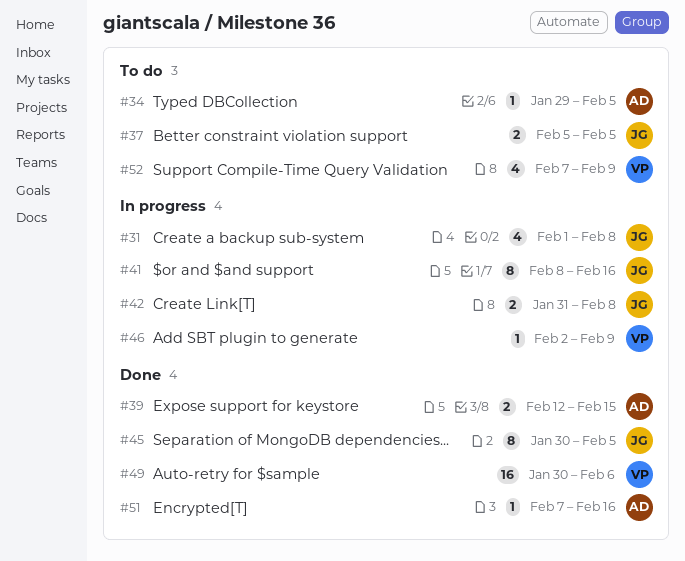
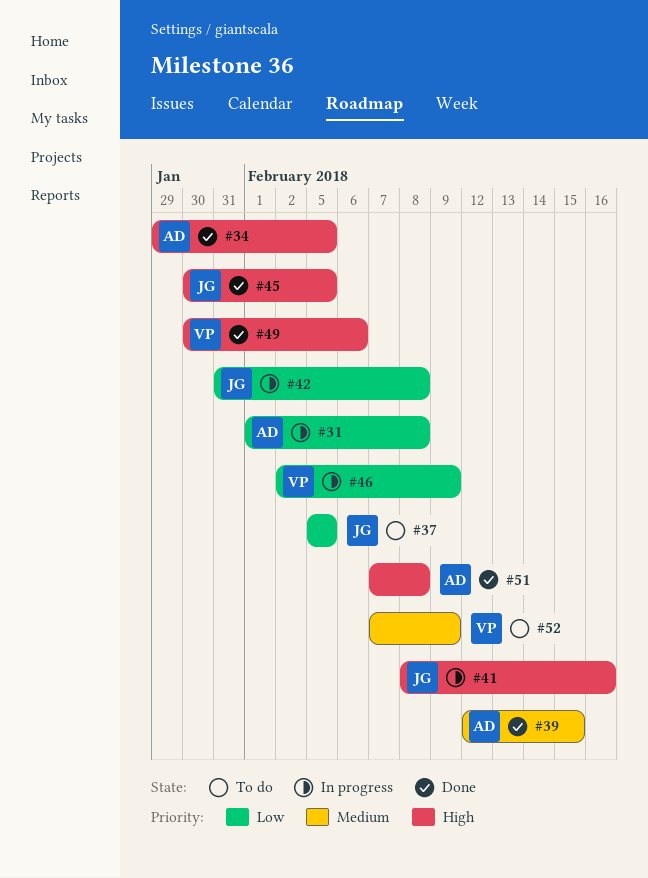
#31, owner: JG -> AD
#34, status: To do -> Done
#51, due: Feb 16 -> Feb 8

